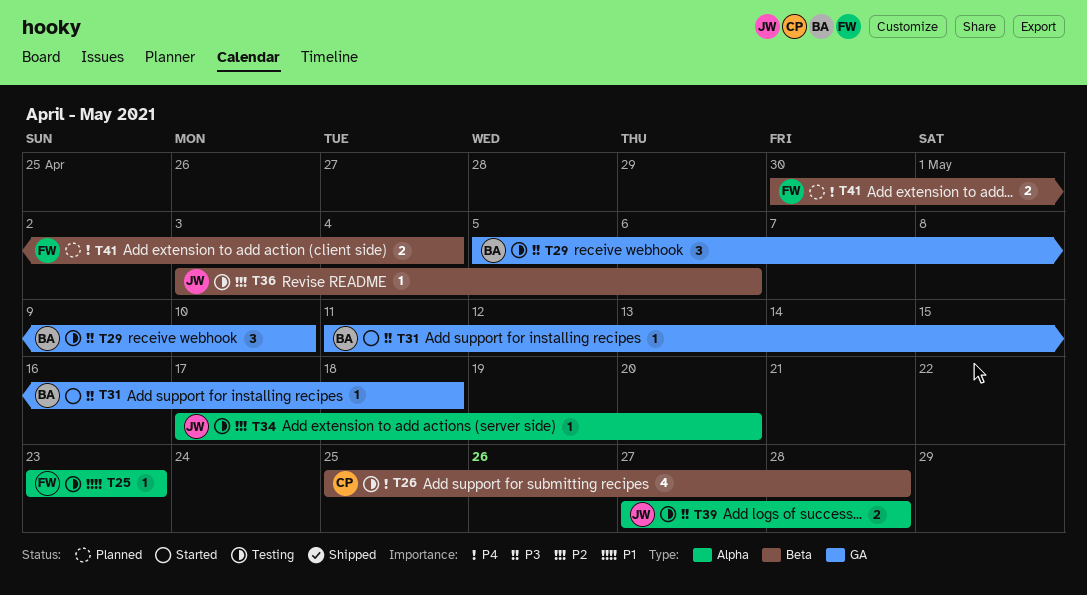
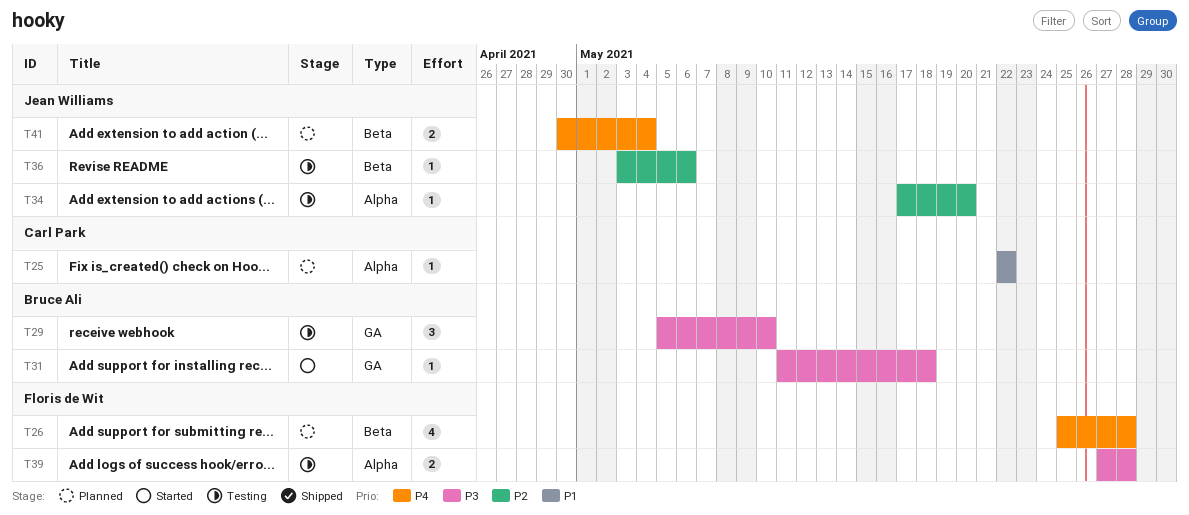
T25, status: Testing -> Planned
T25, owner: Floris de Wit -> Carl Park
T25, start: May 23 -> May 22
T25, due: May 23 -> May 22
T26, status: Testing -> Planned
T26, owner: Carl Park -> Floris de Wit
T39, owner: Jean Williams -> Floris de Wit
T41, owner: Floris de Wit -> Jean Williams

